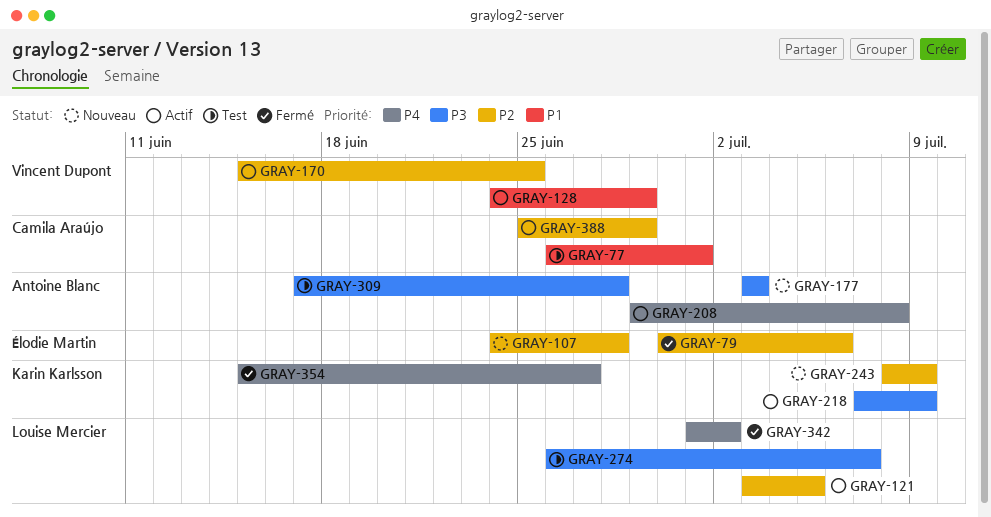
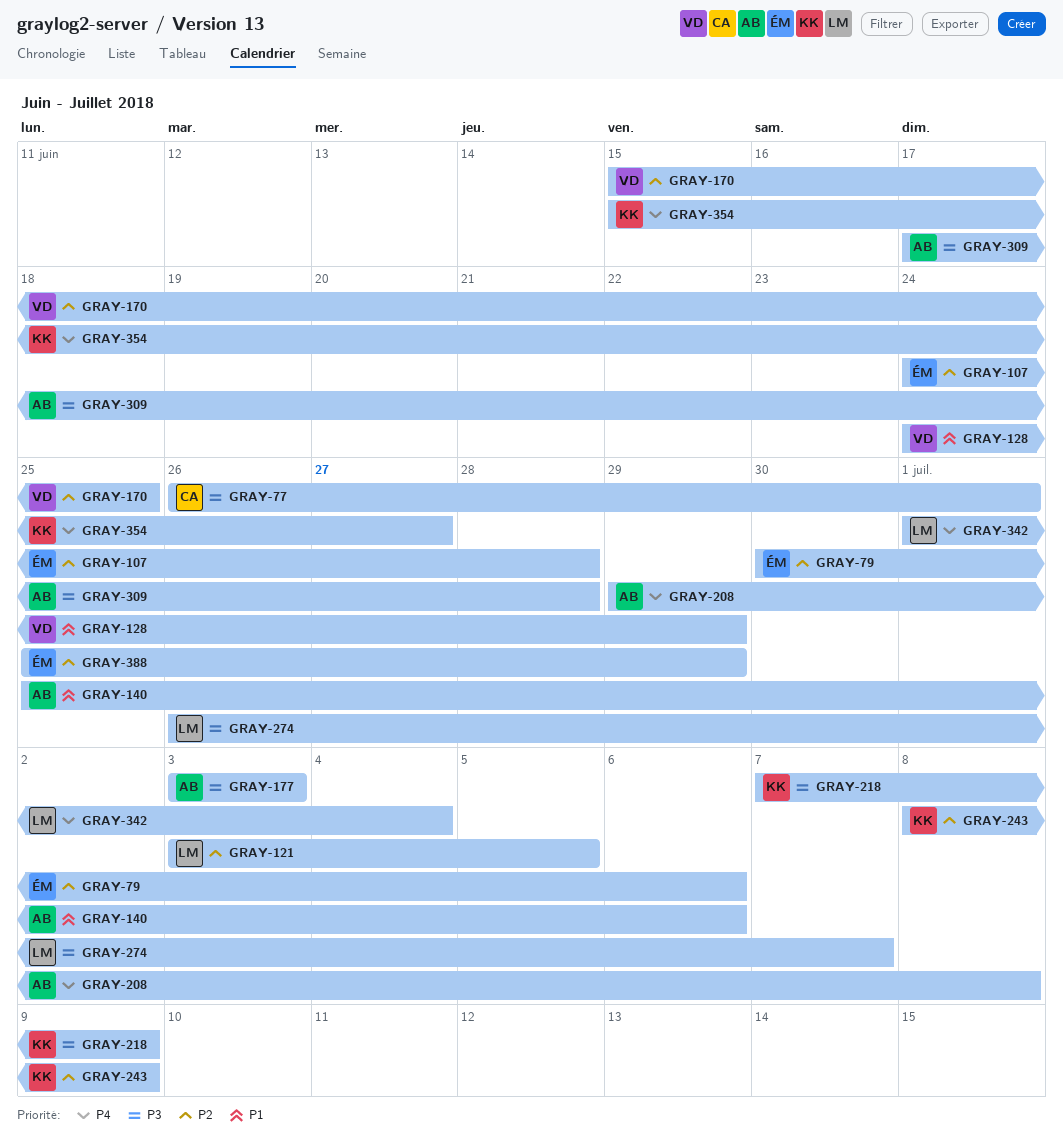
GRAY-77, priority: P1 -> P3
GRAY-140: none -> present
GRAY-342, due: Jul 2 -> Jul 4
GRAY-388, owner: Camila Araújo -> Élodie Martin

